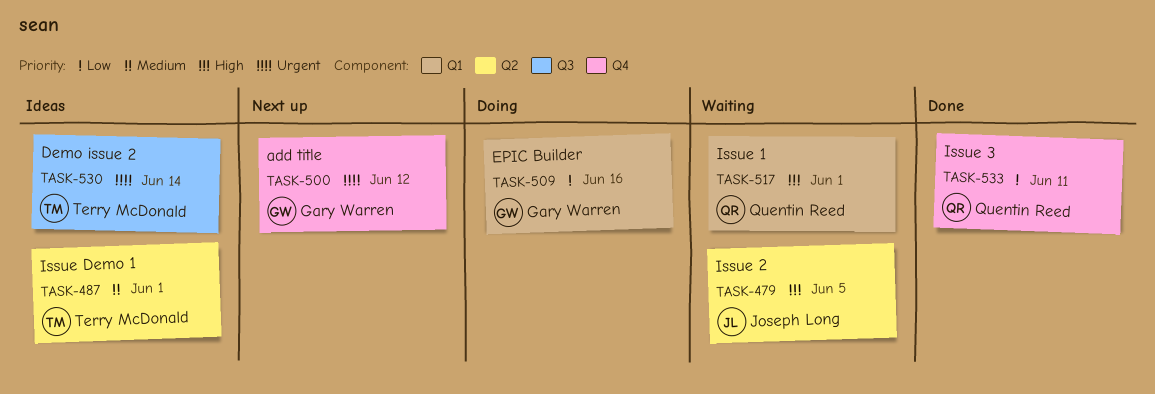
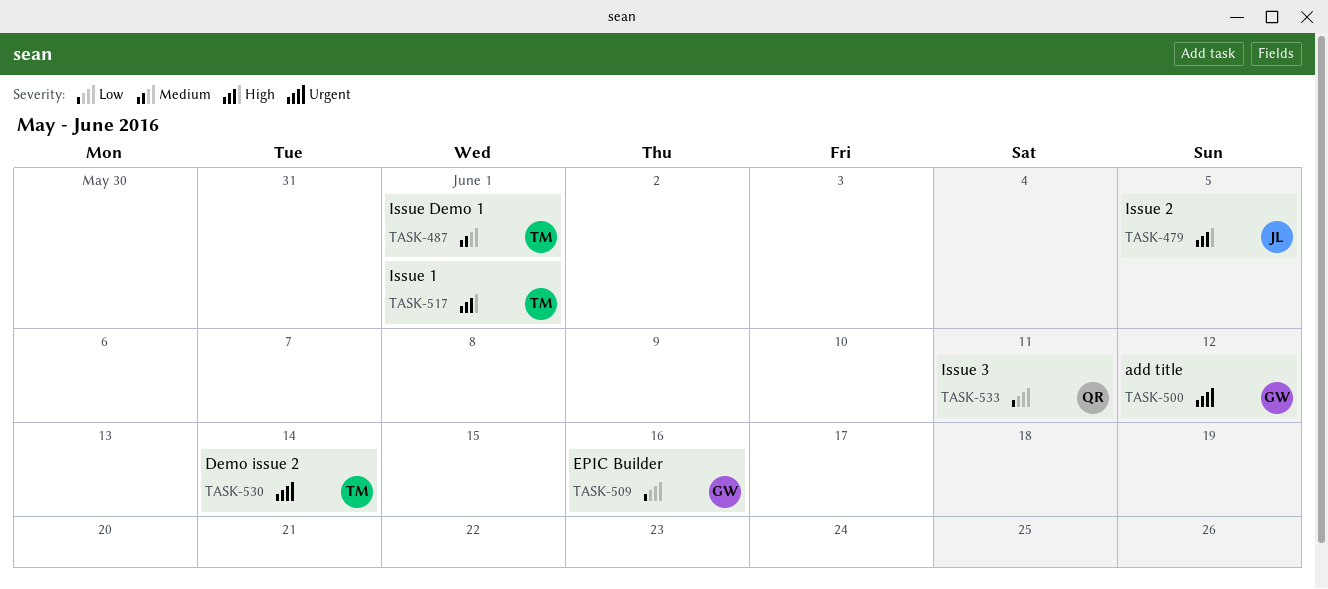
TASK-517, owner: Quentin Reed -> Terry McDonald

